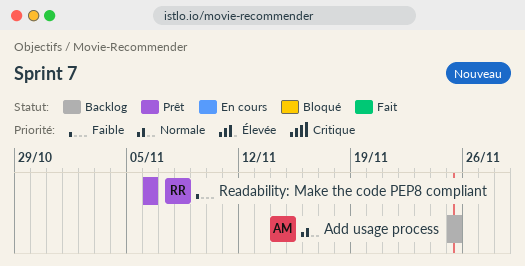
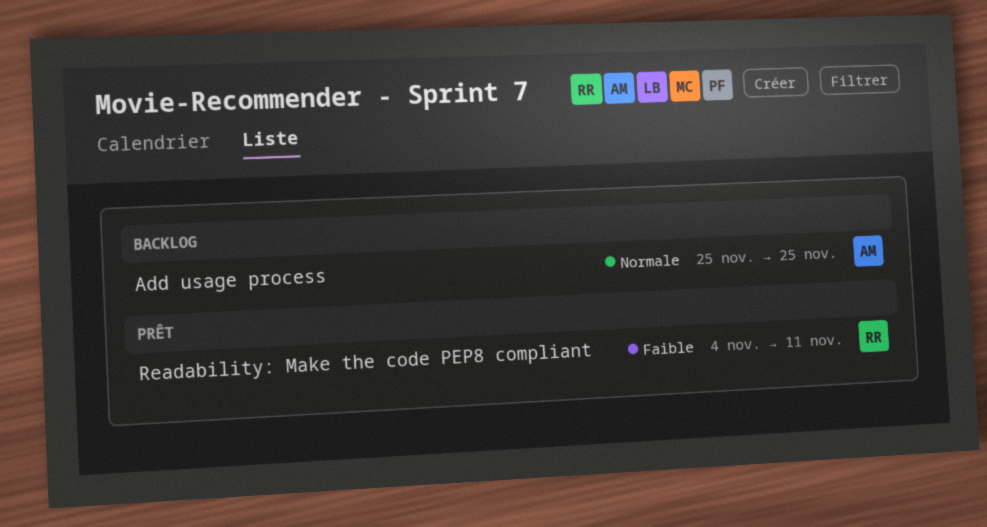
Readability: Make the code PEP8 compliant, start: Nov 6 -> Nov 4
Readability: Make the code PEP8 compliant, due: Nov 6 -> Nov 11

